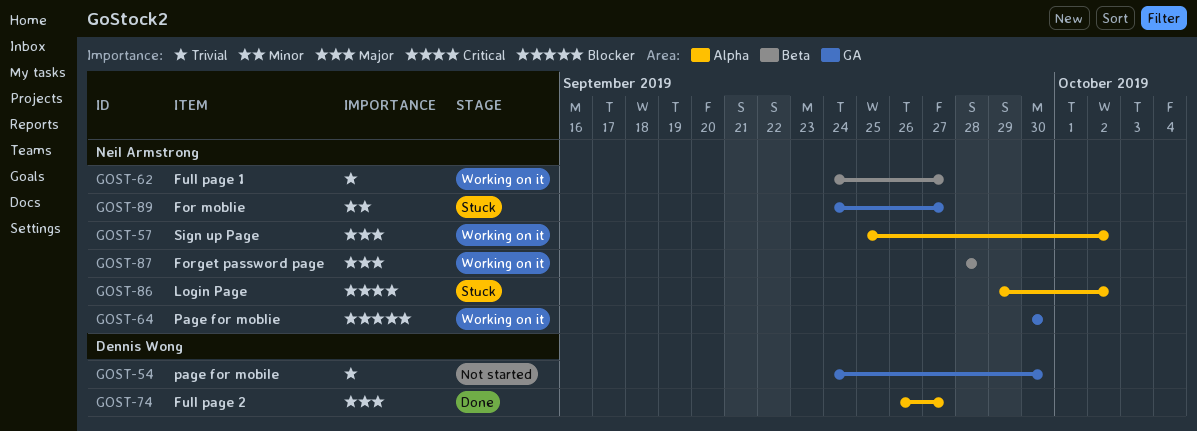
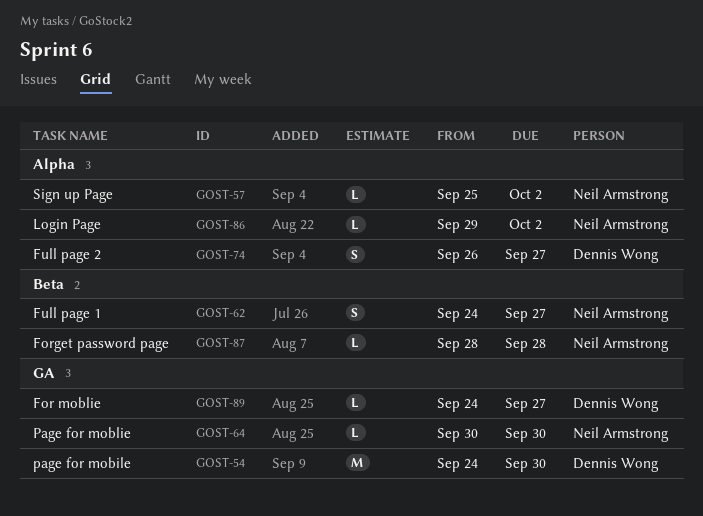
GOST-89, owner: Neil Armstrong -> Dennis Wong

